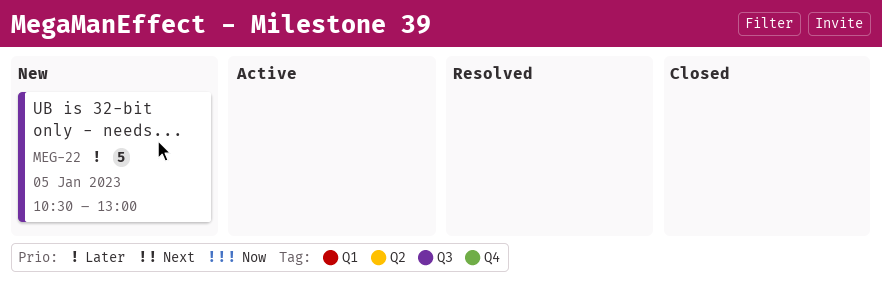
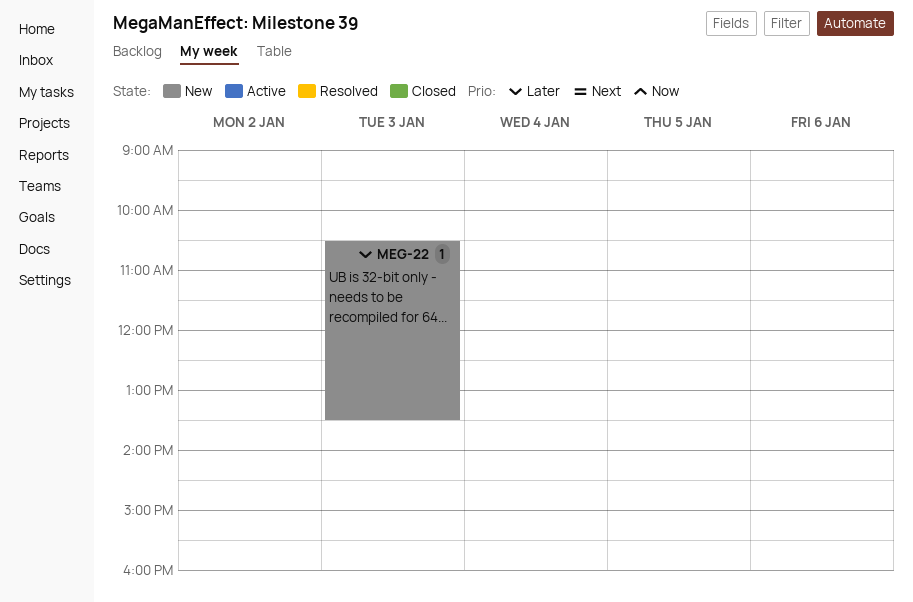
MEG-22, estimate: 5 -> 1
MEG-22, day: Jan 5 -> Jan 3
MEG-22, ends: 13:00 -> 13:30

